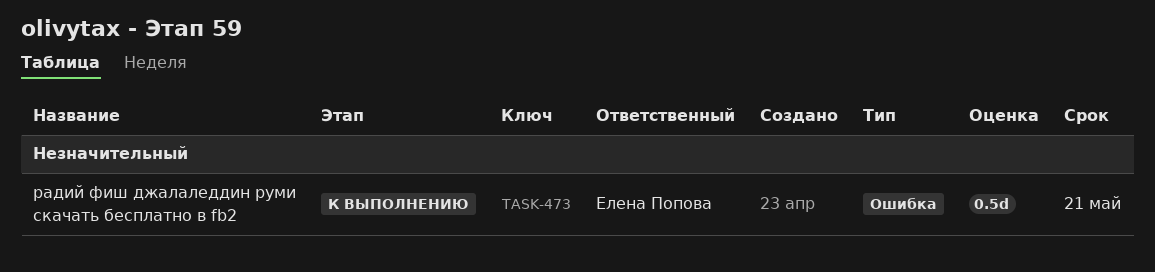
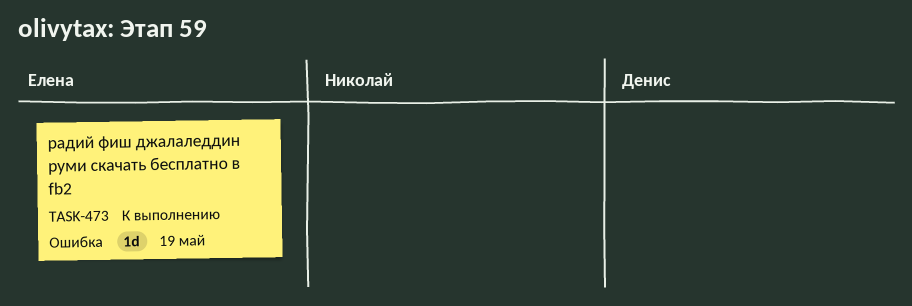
TASK-473, estimate: 0.5d -> 1d
TASK-473, due: May 21 -> May 19

